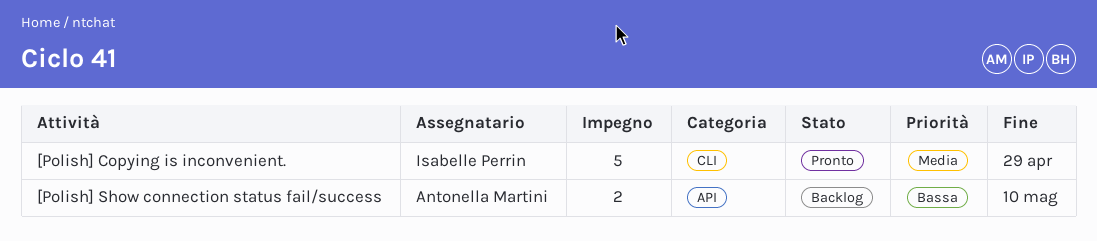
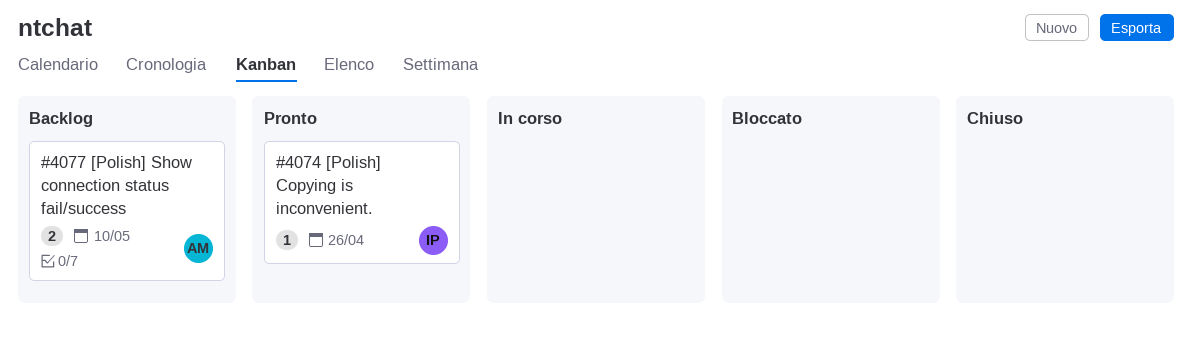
[Polish] Copying is inconvenient., estimate: 5 -> 1
[Polish] Copying is inconvenient., due: Apr 29 -> Apr 26

